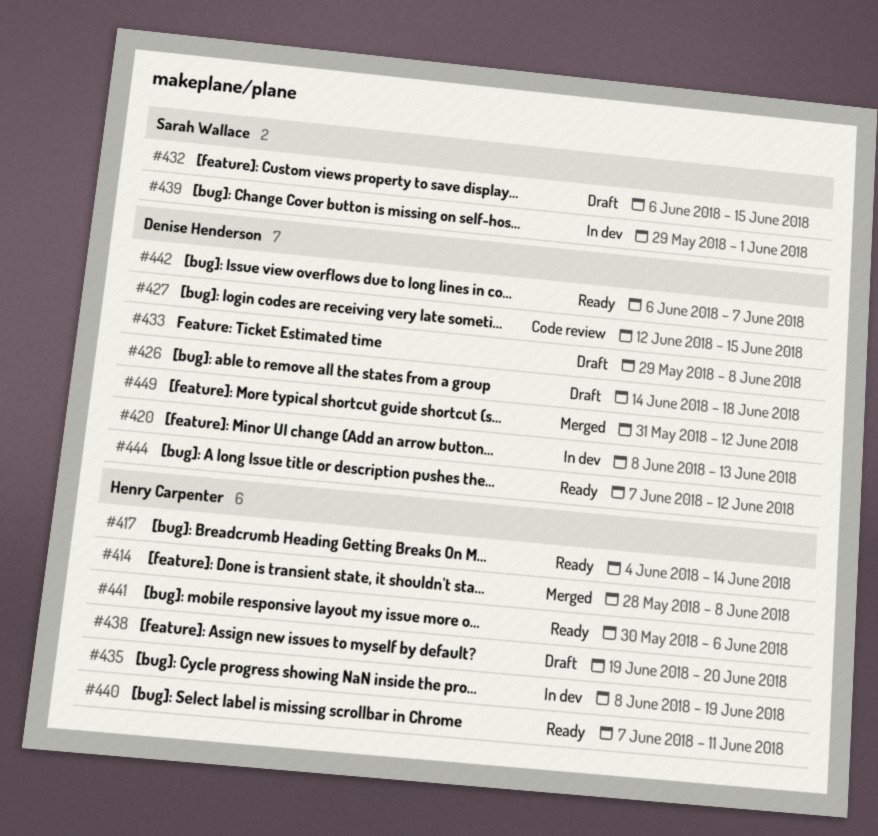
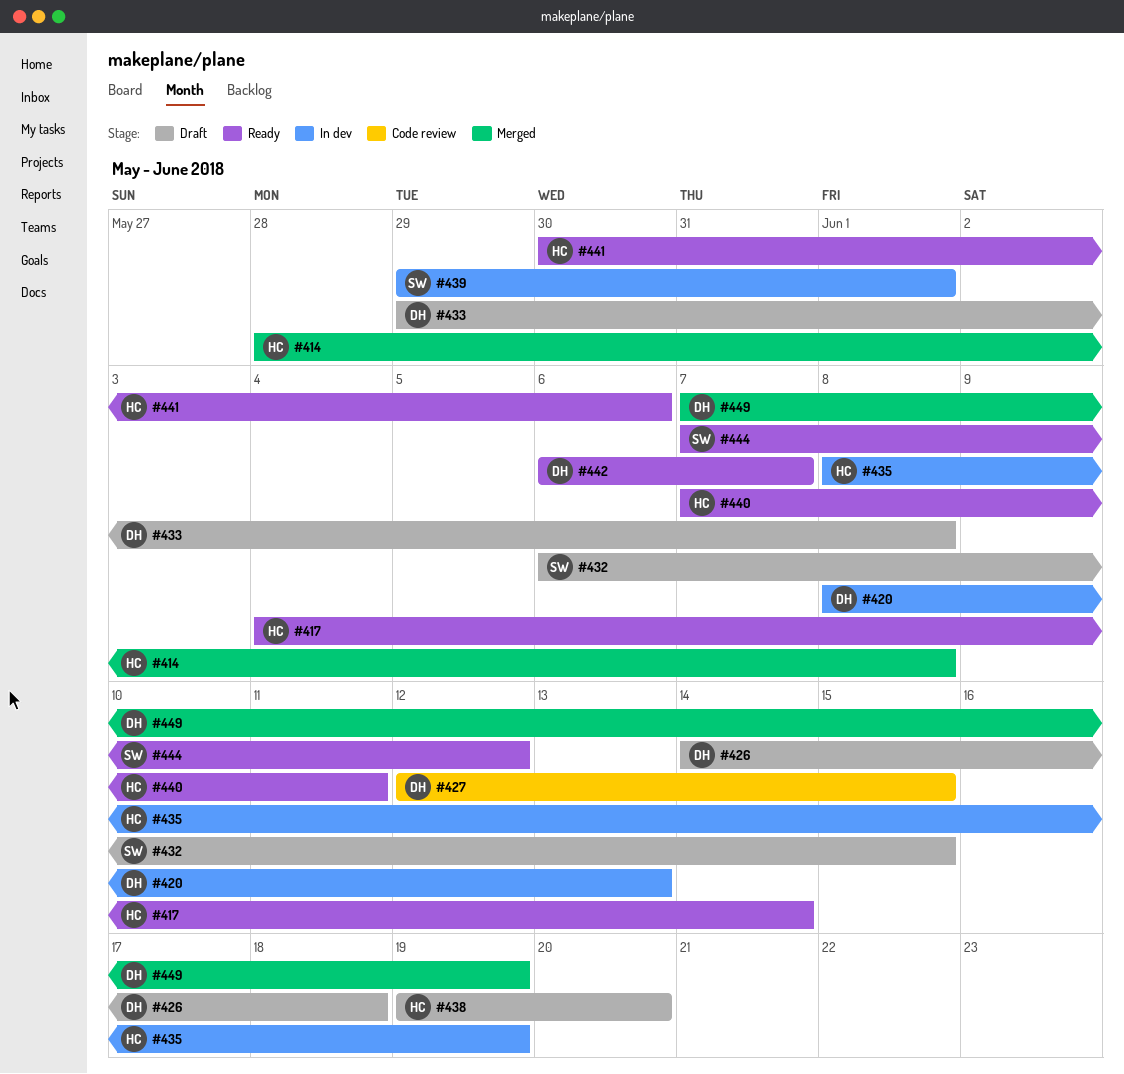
#444, owner: Denise Henderson -> Sarah Wallace
#449, start: May 31 -> Jun 7
#449, due: Jun 12 -> Jun 19

